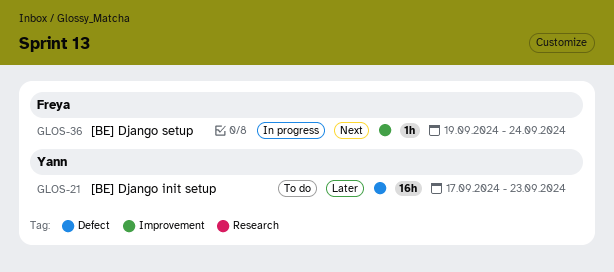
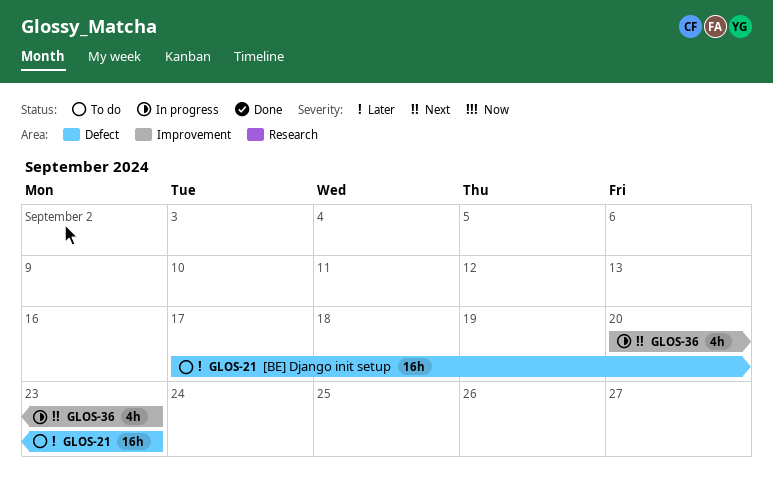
GLOS-36, estimate: 1h -> 4h
GLOS-36, start: Sep 19 -> Sep 20
GLOS-36, due: Sep 24 -> Sep 23

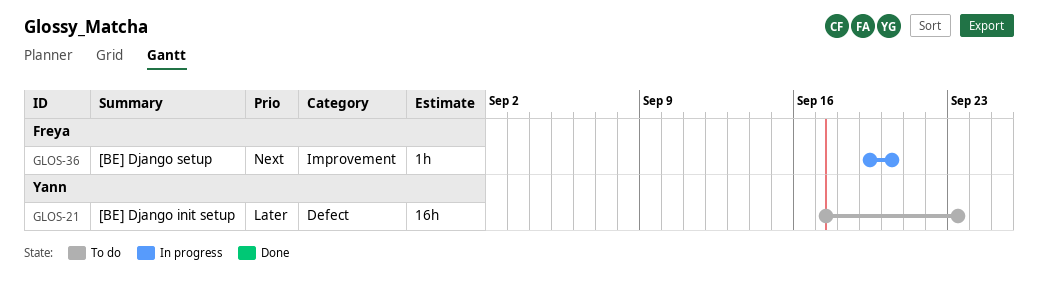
GLOS-36, estimate: 4h -> 1h
GLOS-36, start: Sep 20 -> Sep 19
GLOS-36, due: Sep 23 -> Sep 20

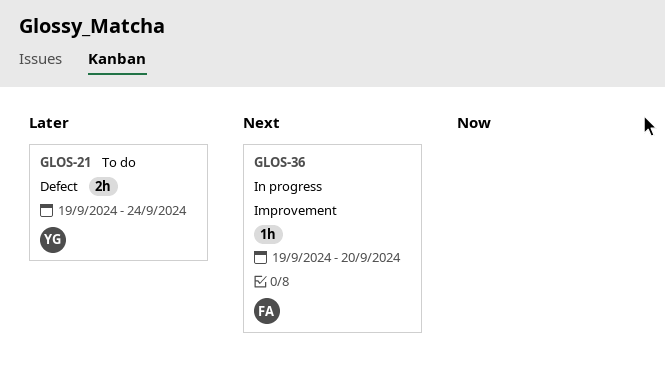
GLOS-21, estimate: 16h -> 2h
GLOS-21, start: Sep 17 -> Sep 19
GLOS-21, due: Sep 23 -> Sep 24

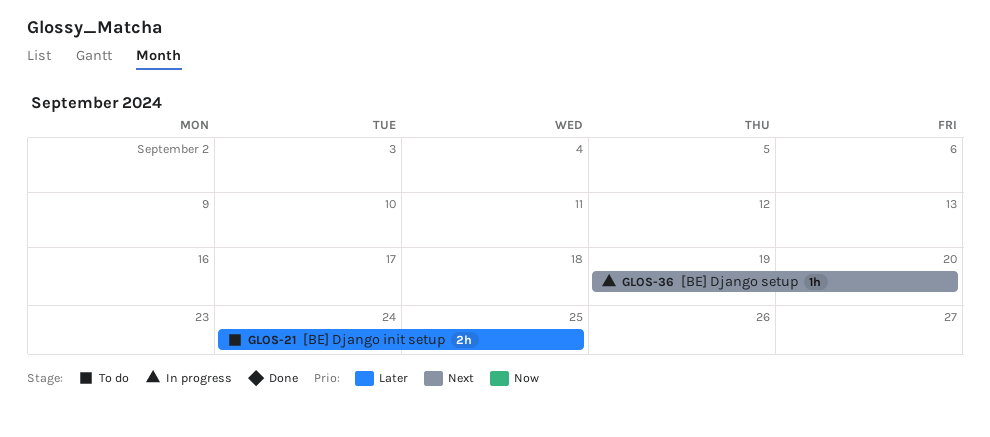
GLOS-21, start: Sep 19 -> Sep 24
GLOS-21, due: Sep 24 -> Sep 25

